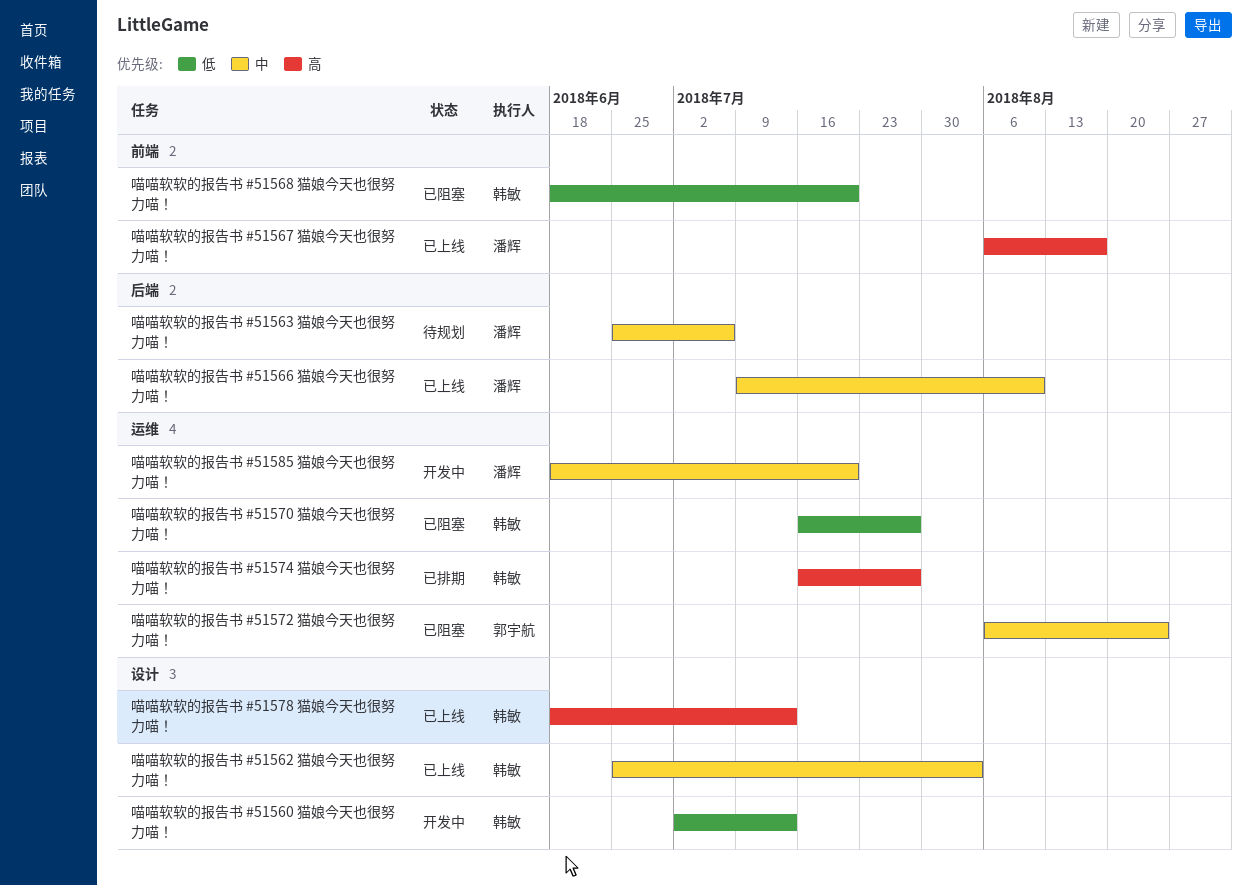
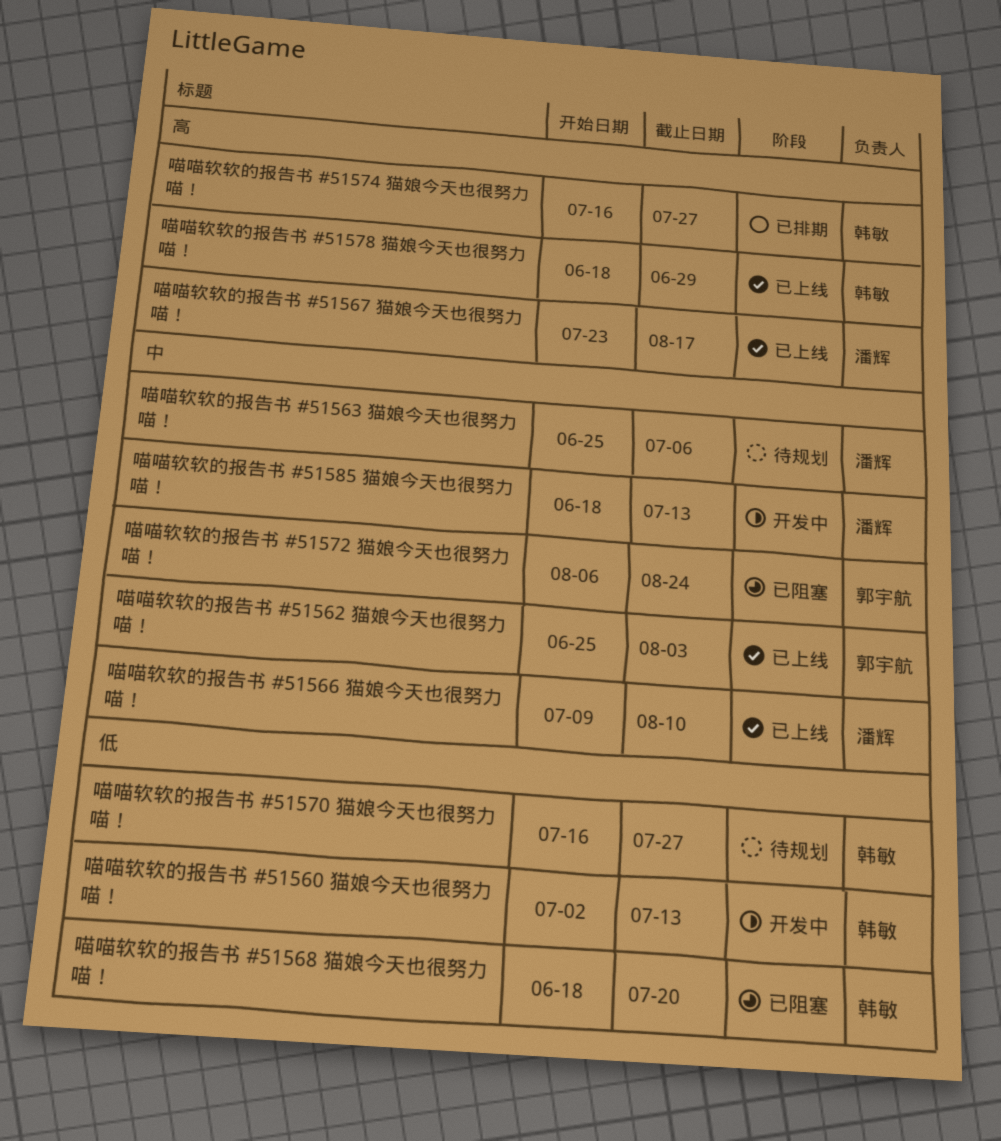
喵喵软软的报告书 #51562 猫娘今天也很努力喵！, owner: 韩敏 -> 郭宇航
喵喵软软的报告书 #51567 猫娘今天也很努力喵！, start: Aug 6 -> Jul 23
喵喵软软的报告书 #51570 猫娘今天也很努力喵！, status: 已阻塞 -> 待规划
喵喵软软的报告书 #51578 猫娘今天也很努力喵！, due: Jul 13 -> Jun 29
喵喵软软的报告书 #51585 猫娘今天也很努力喵！, due: Jul 20 -> Jul 13

